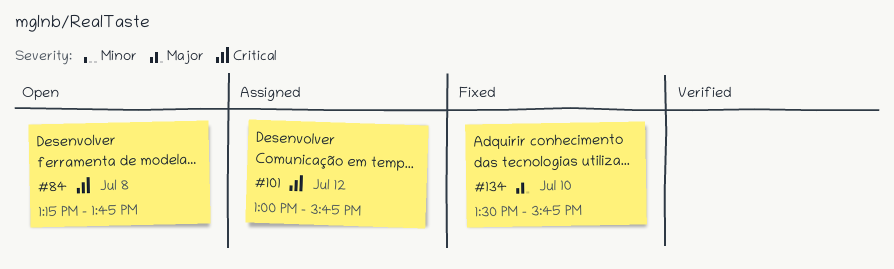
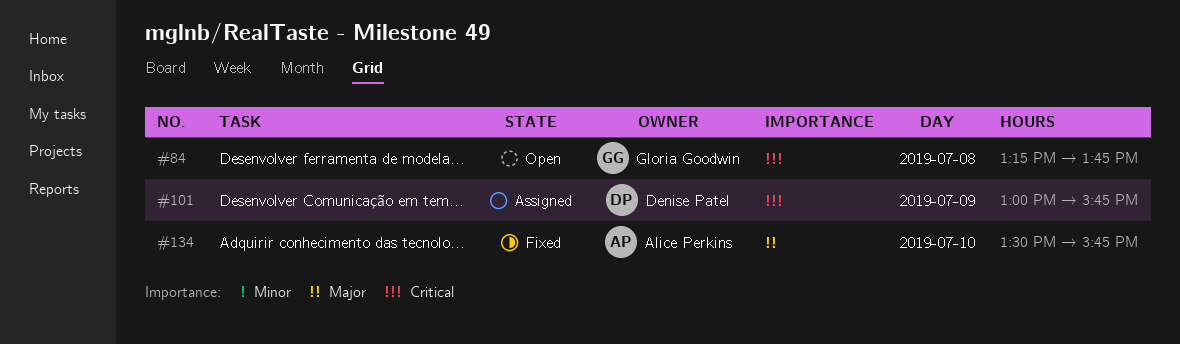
#101, day: Jul 12 -> Jul 9

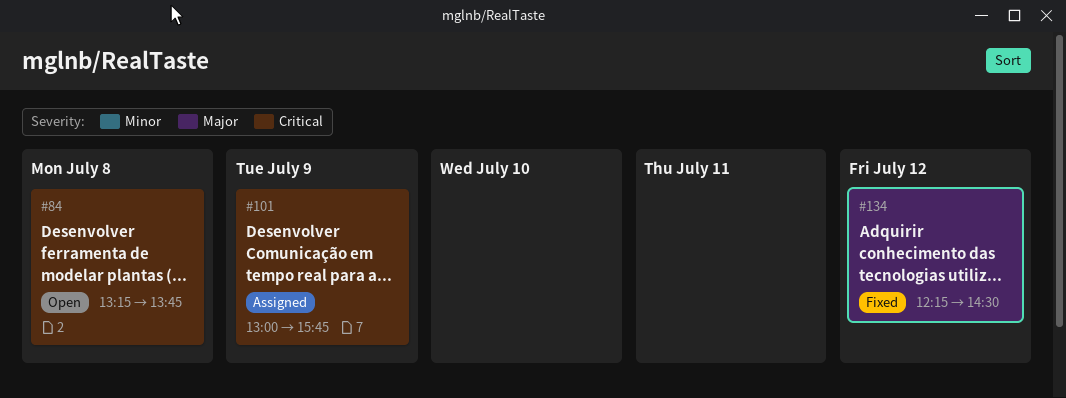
#134, day: Jul 10 -> Jul 12
#134, begins: 13:30 -> 12:15
#134, ends: 15:45 -> 14:30

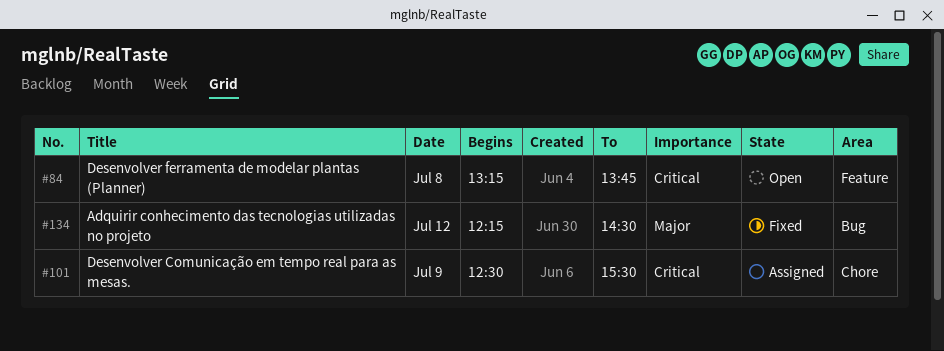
#101, begins: 13:00 -> 12:30
#101, ends: 15:45 -> 15:30

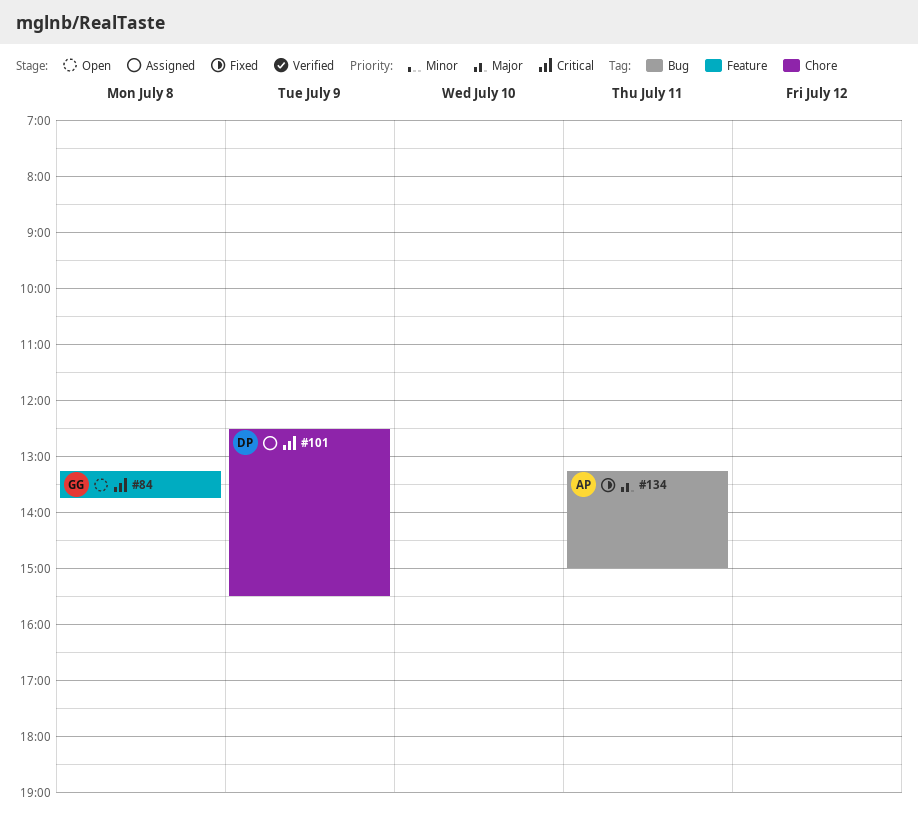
#134, day: Jul 12 -> Jul 11
#134, begins: 12:15 -> 13:15
#134, ends: 14:30 -> 15:00

